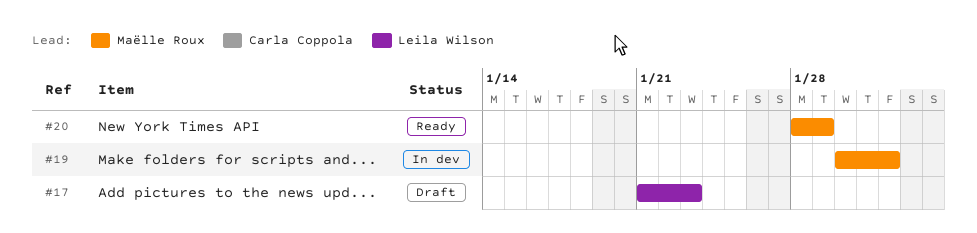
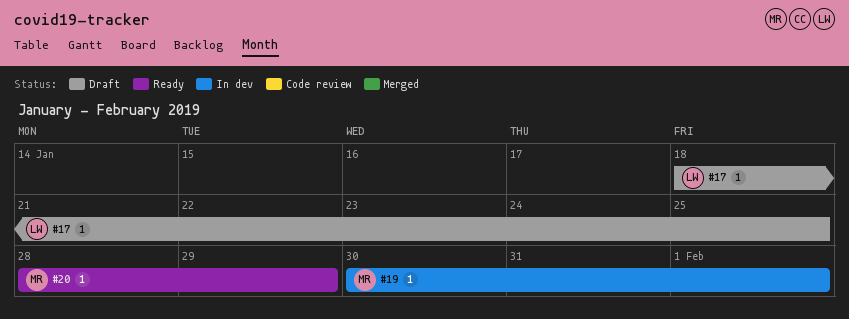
#17, start: Jan 21 -> Jan 18
#17, due: Jan 23 -> Jan 25

